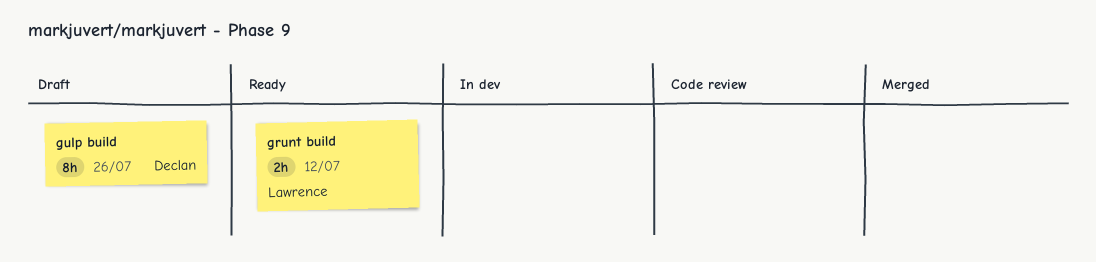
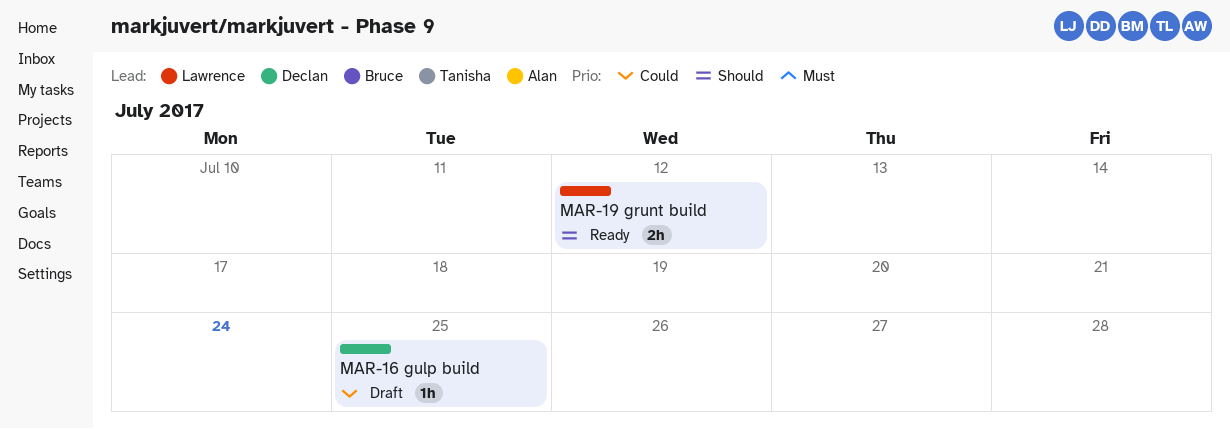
gulp build, estimate: 8h -> 1h
gulp build, due: Jul 26 -> Jul 25

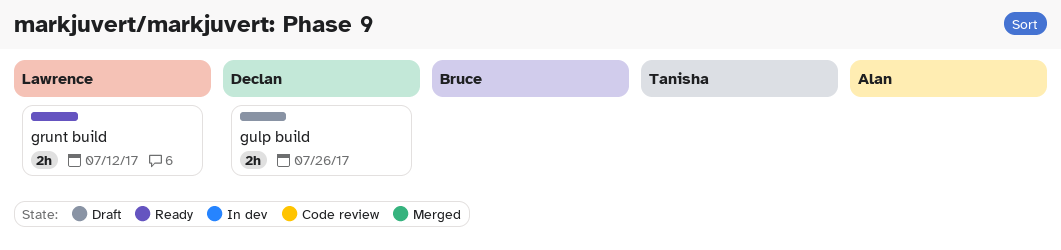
gulp build, estimate: 1h -> 2h
gulp build, due: Jul 25 -> Jul 26

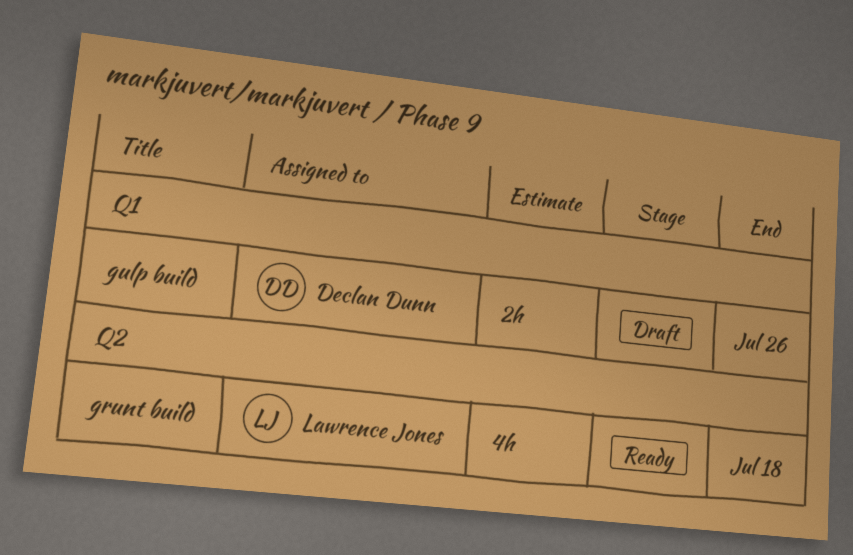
grunt build, estimate: 2h -> 4h
grunt build, due: Jul 12 -> Jul 18

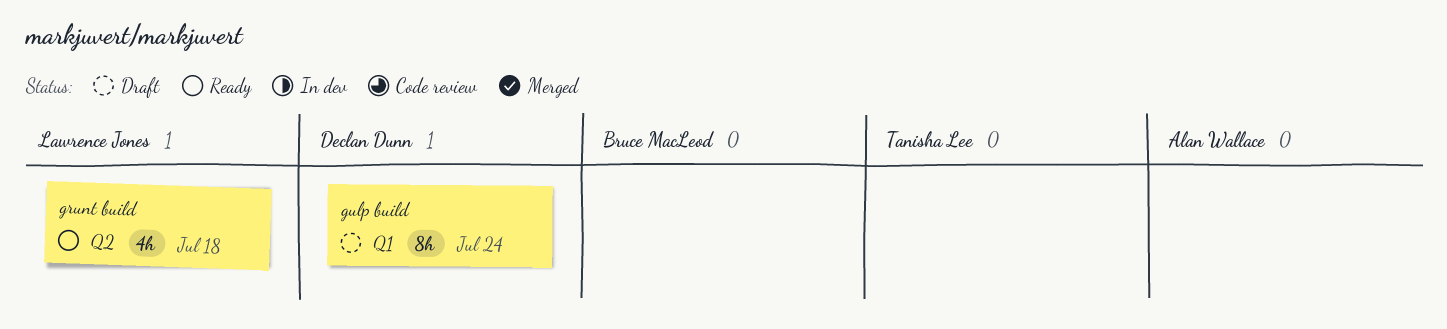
gulp build, estimate: 2h -> 8h
gulp build, due: Jul 26 -> Jul 24

